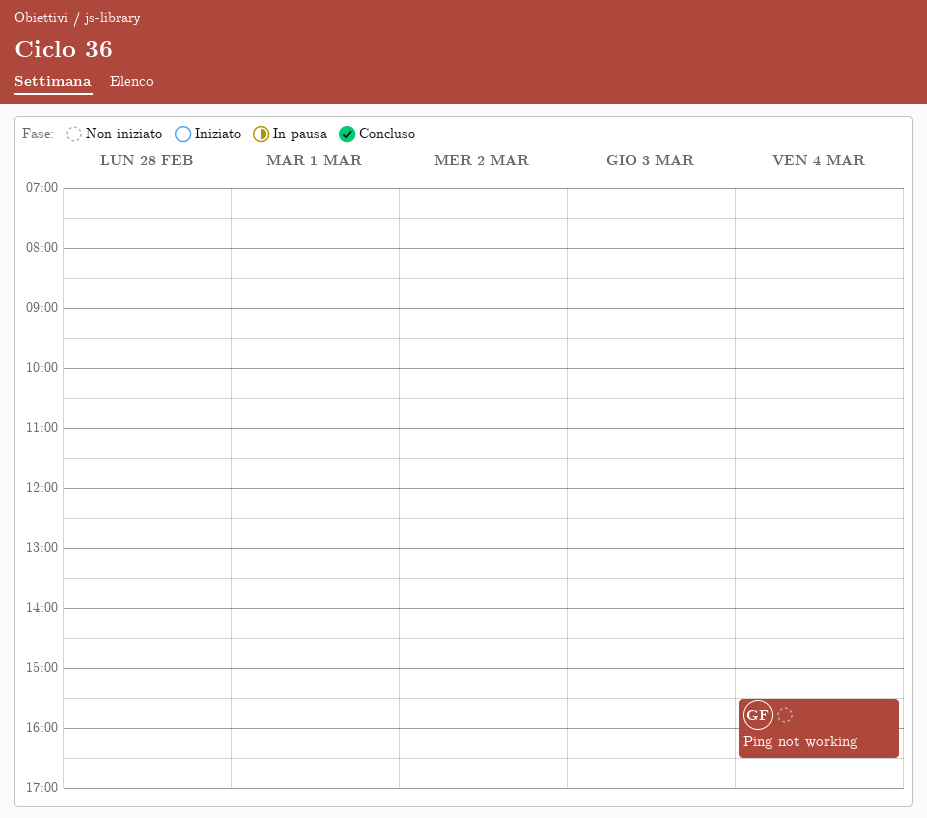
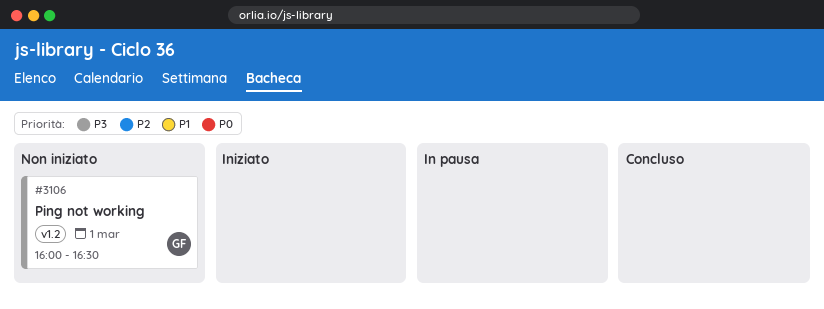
Ping not working, day: Mar 4 -> Mar 1
Ping not working, begins: 15:30 -> 16:00

